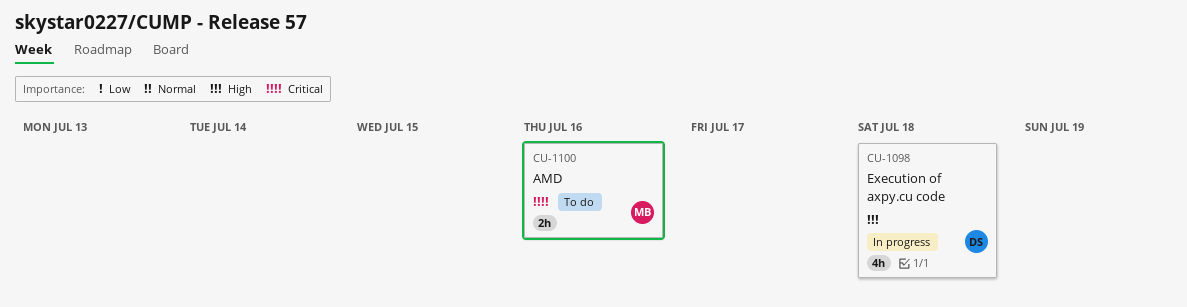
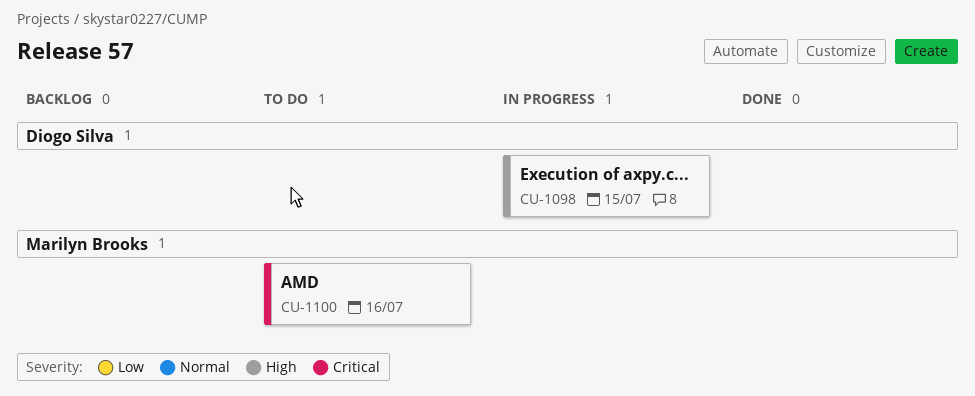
CU-1098, due: Jul 18 -> Jul 15

